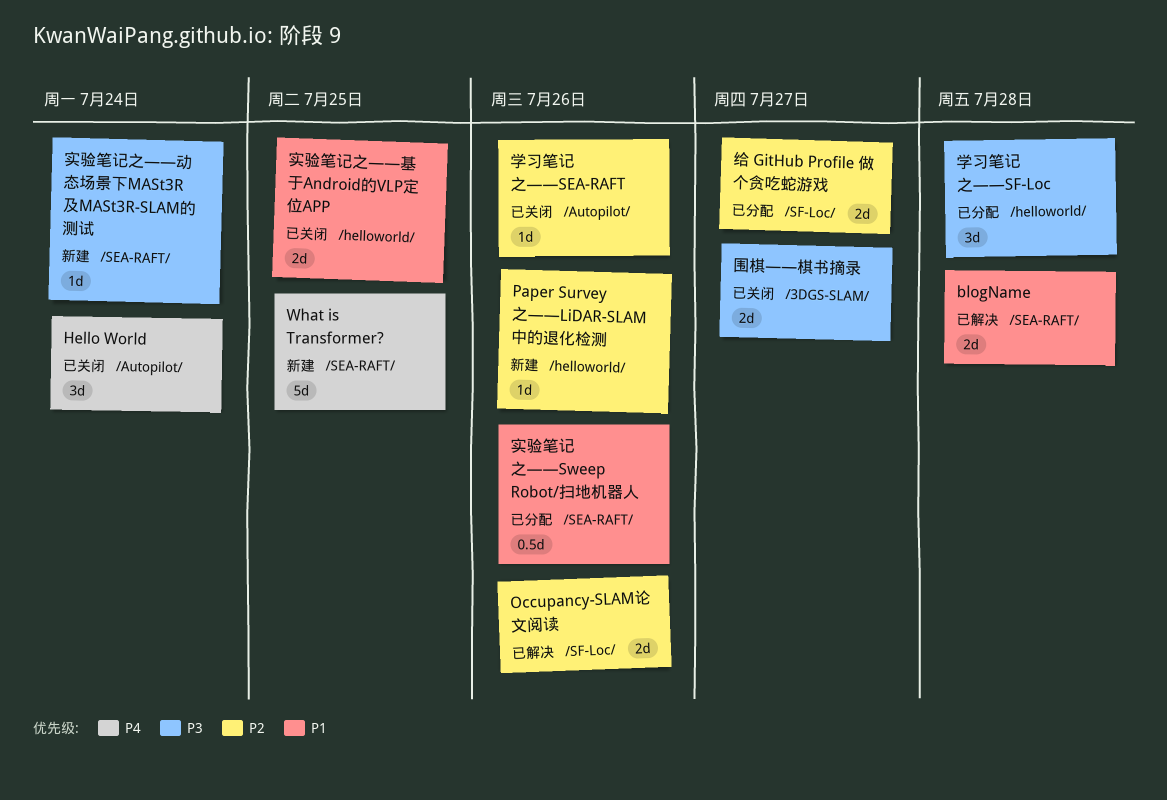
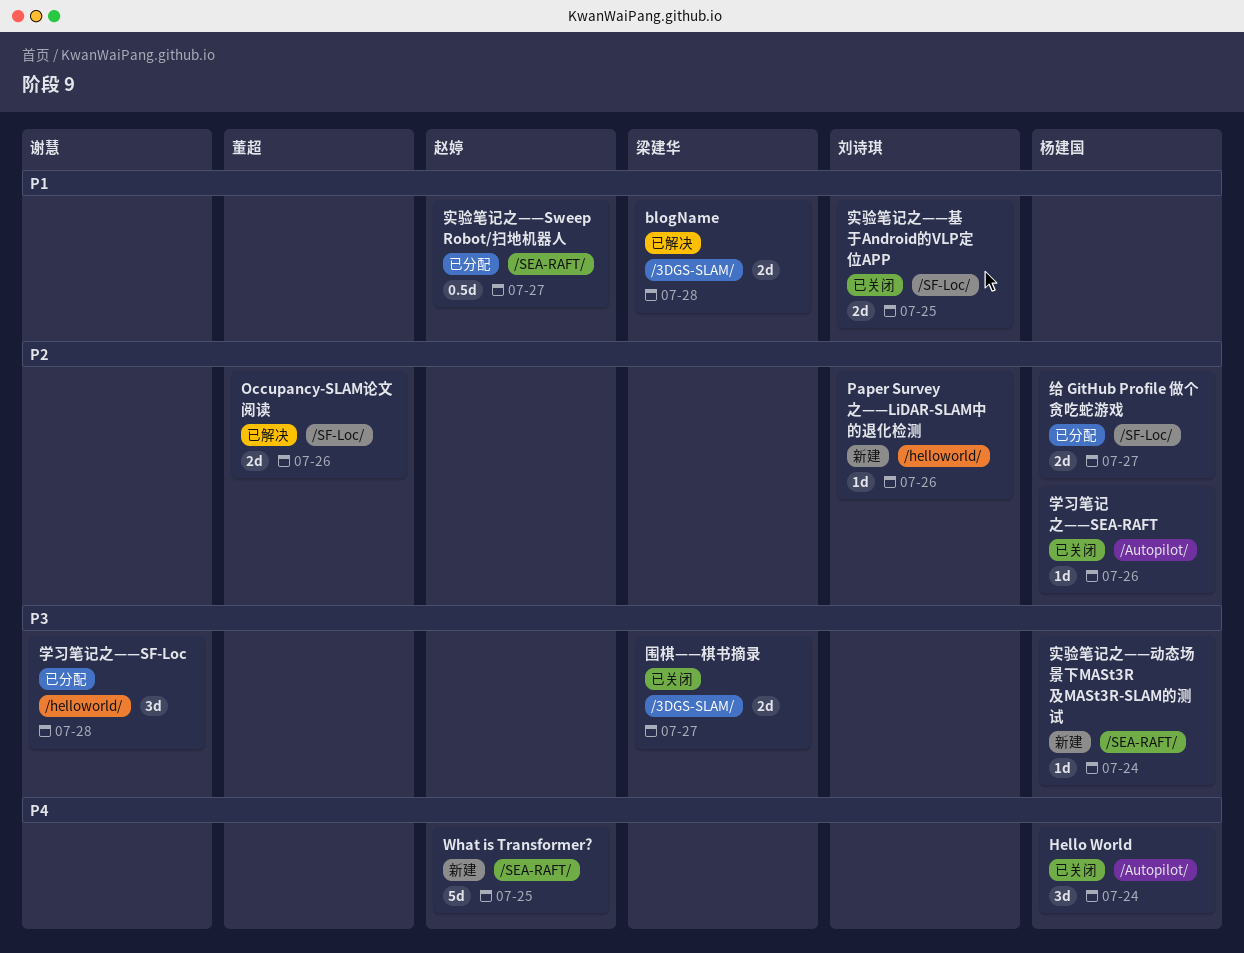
blogName, label: /SEA-RAFT/ -> /3DGS-SLAM/
实验笔记之——Sweep Robot/扫地机器人, due: Jul 26 -> Jul 27
实验笔记之——基于Android的VLP定位APP, label: /helloworld/ -> /SF-Loc/

